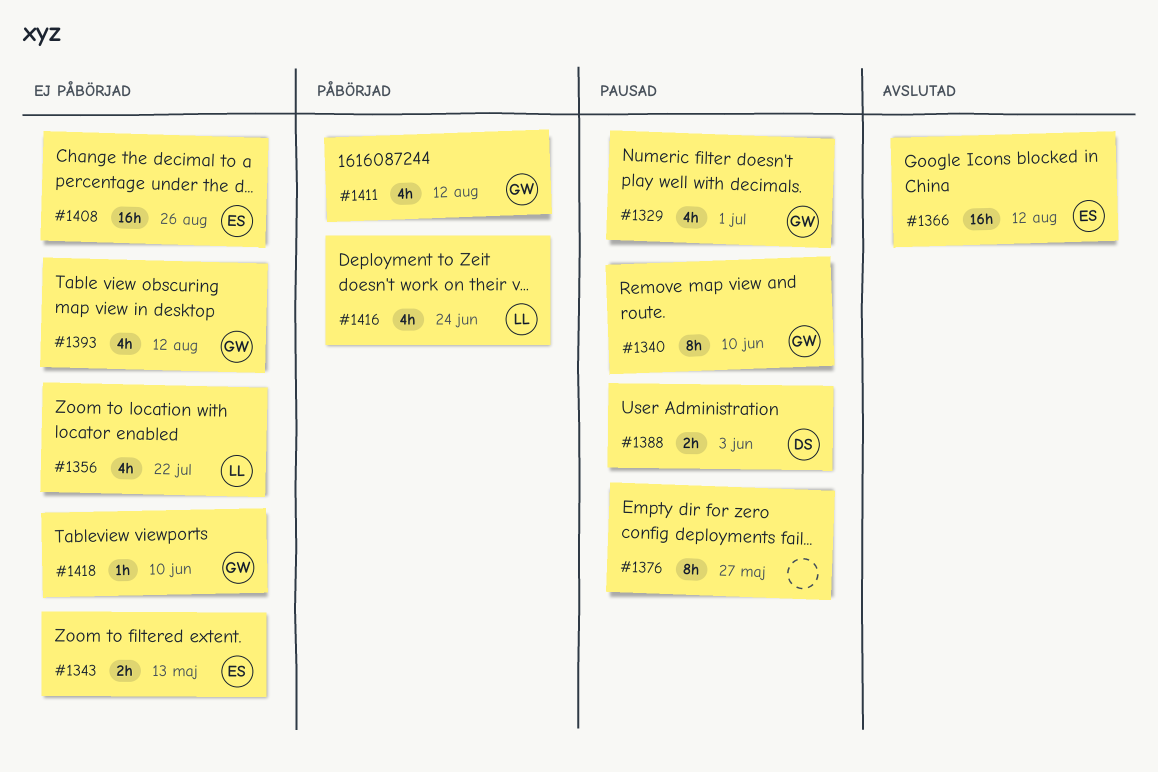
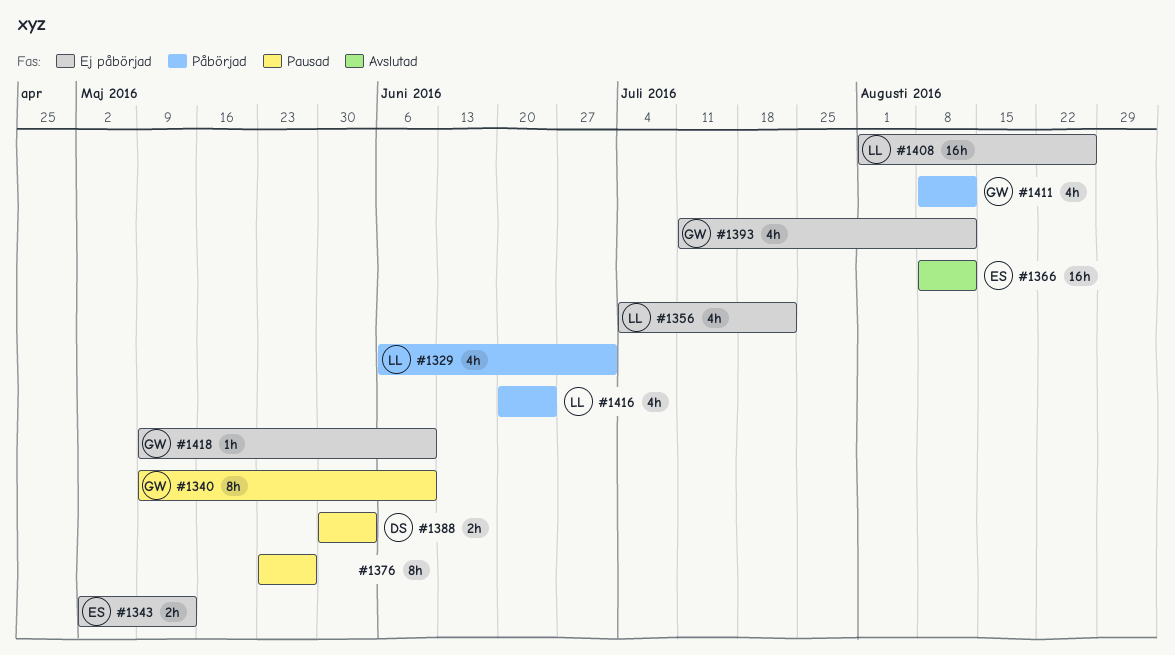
#1329, status: Pausad -> Påbörjad
#1329, owner: GW -> LL
#1408, owner: ES -> LL

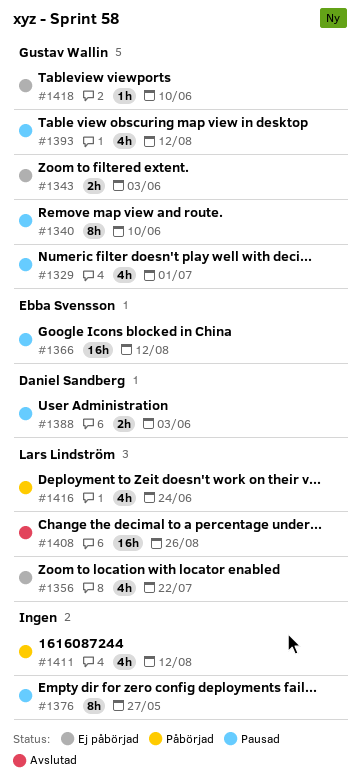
#1329, status: Påbörjad -> Pausad
#1329, owner: Lars Lindström -> Gustav Wallin
#1343, owner: Ebba Svensson -> Gustav Wallin
#1343, due: May 13 -> Jun 3
#1366, status: Avslutad -> Pausad
#1393, status: Ej påbörjad -> Pausad
#1408, status: Ej påbörjad -> Avslutad
#1411, owner: Gustav Wallin -> none

